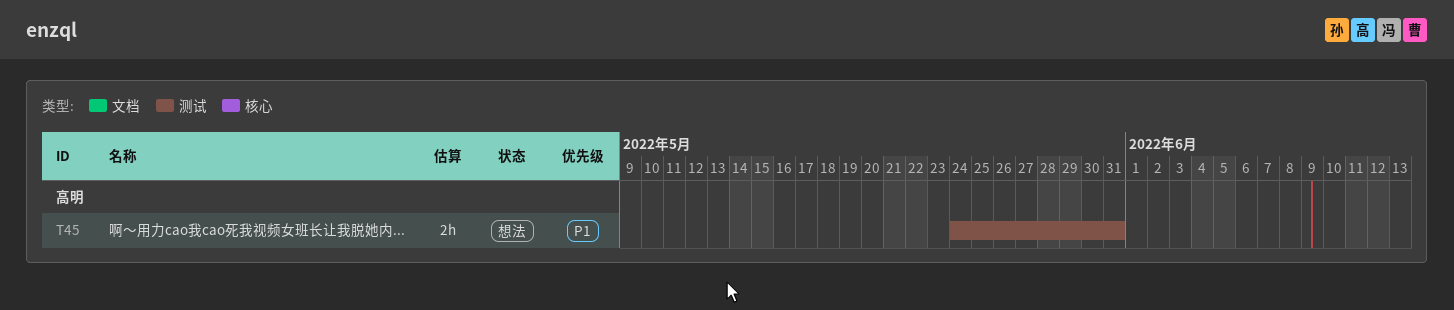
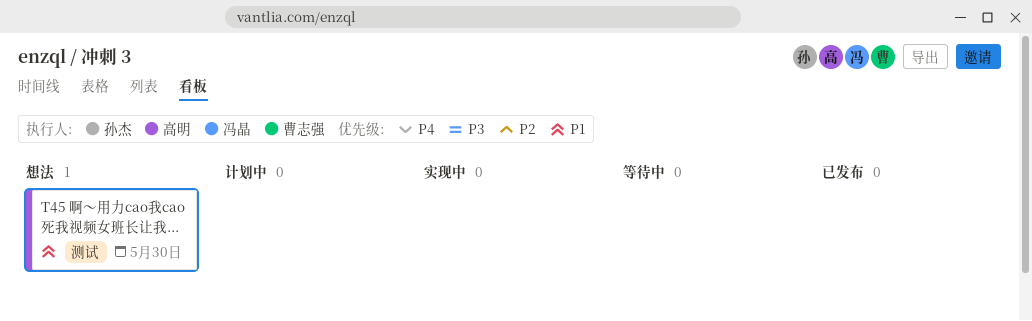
T45, due: May 31 -> May 30

